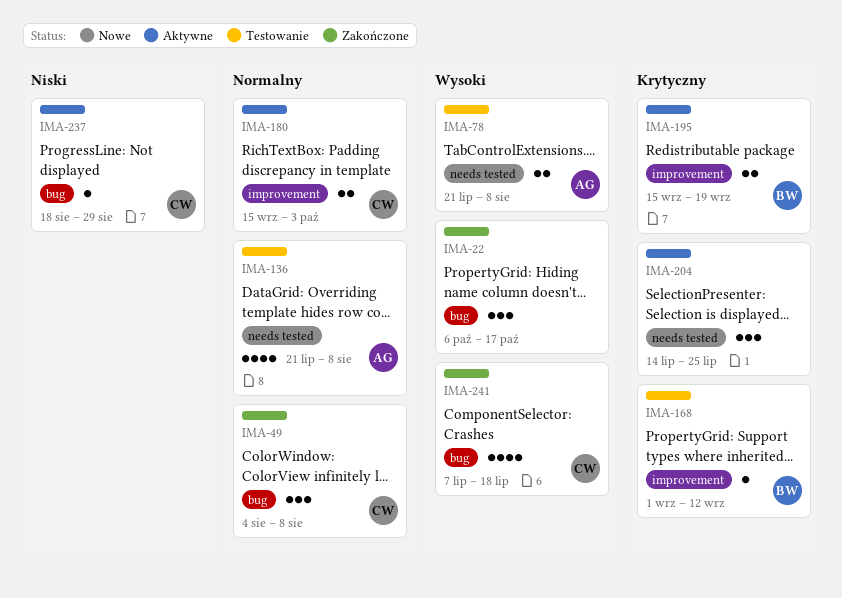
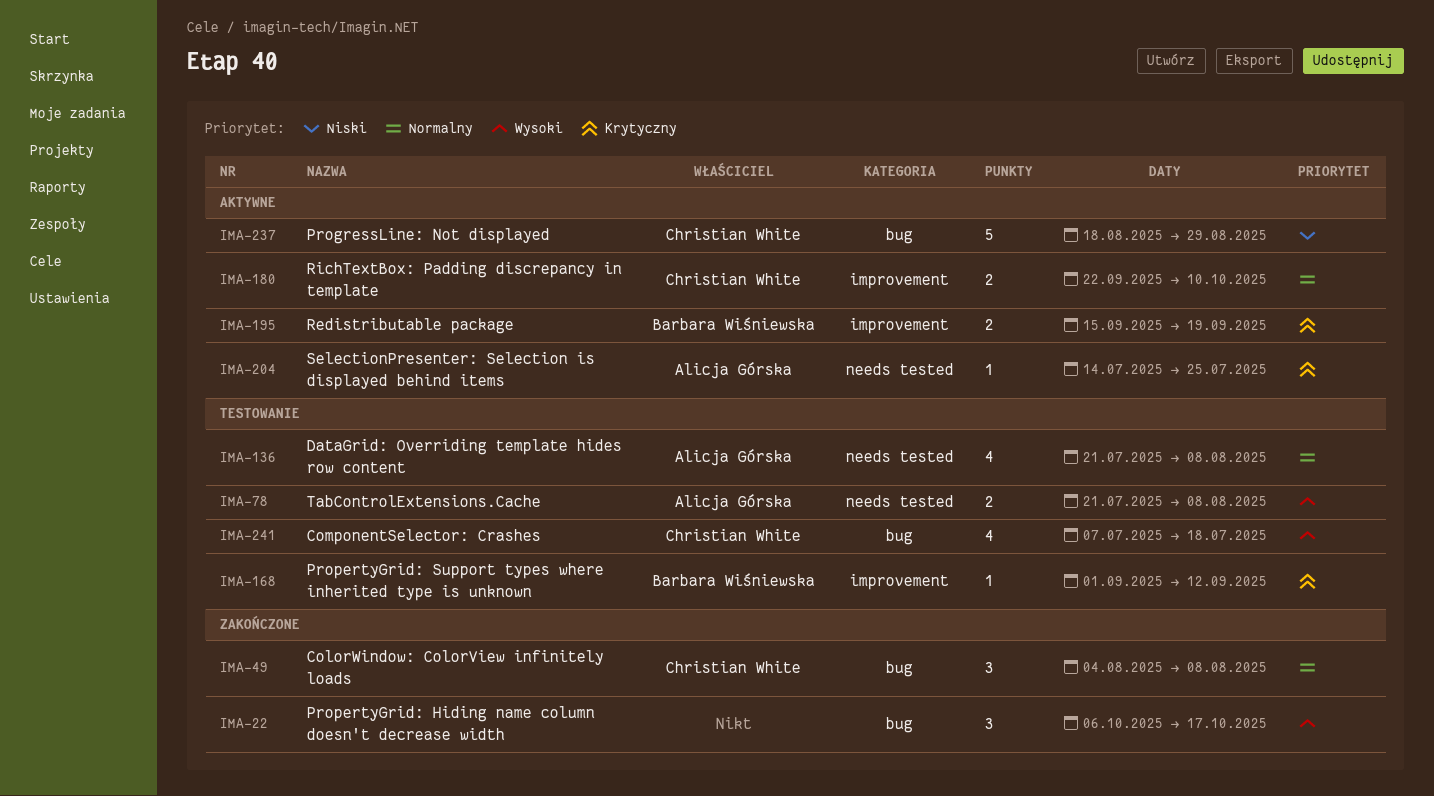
IMA-180, start: Sep 15 -> Sep 22
IMA-180, due: Oct 3 -> Oct 10
IMA-204, owner: none -> Alicja Górska
IMA-204, estimate: 3 -> 1
IMA-237, estimate: 1 -> 5
IMA-241, status: Zakończone -> Testowanie

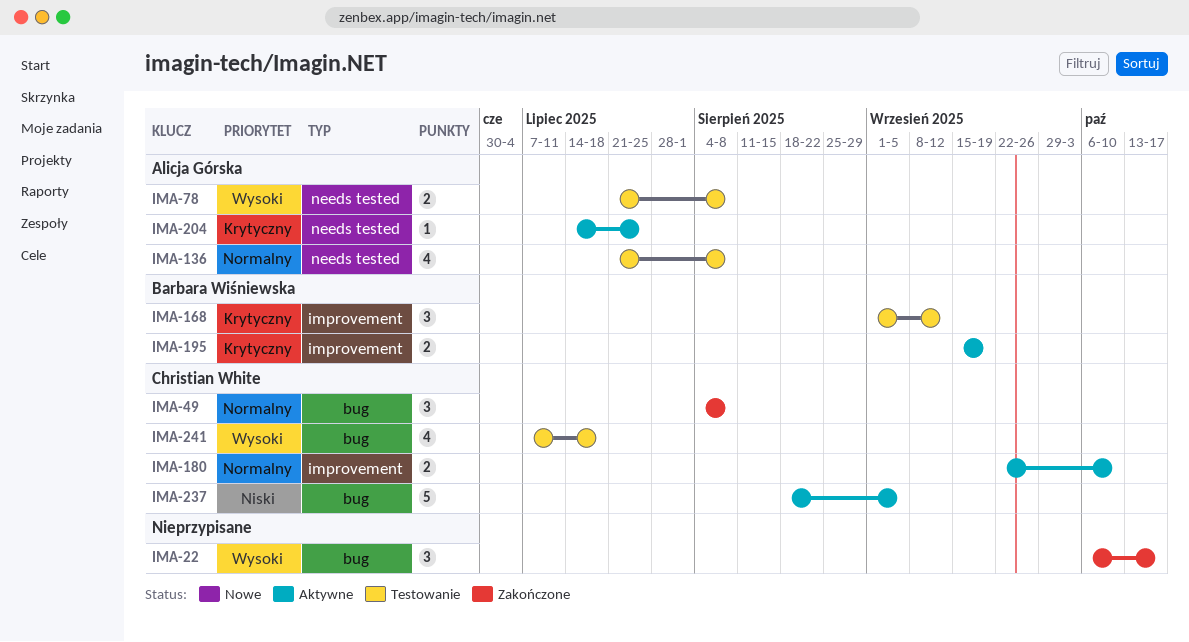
IMA-168, estimate: 1 -> 3
IMA-237, due: Aug 29 -> Sep 5

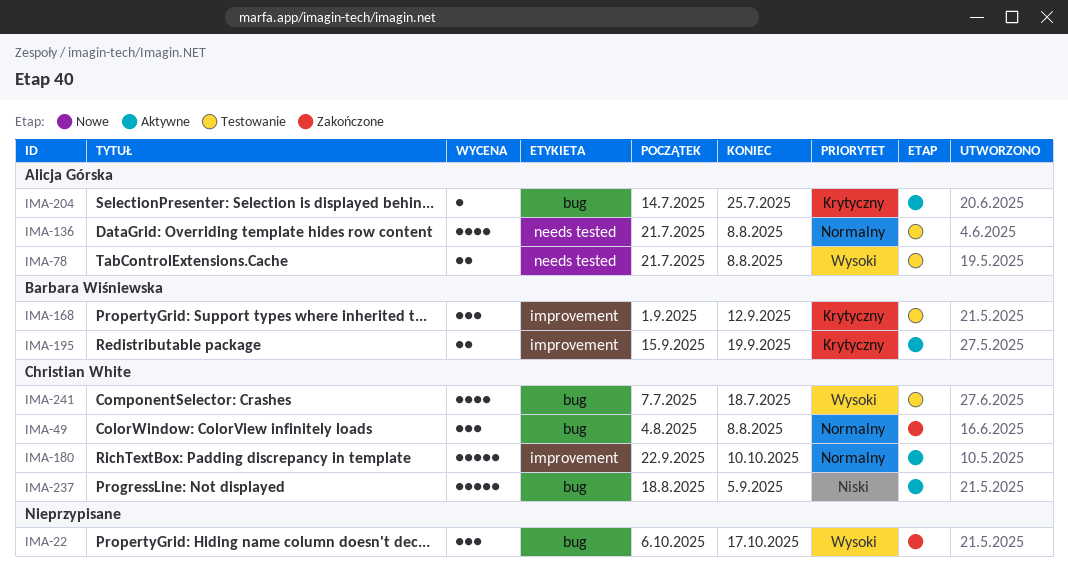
IMA-180, estimate: 2 -> 5
IMA-204, label: needs tested -> bug

